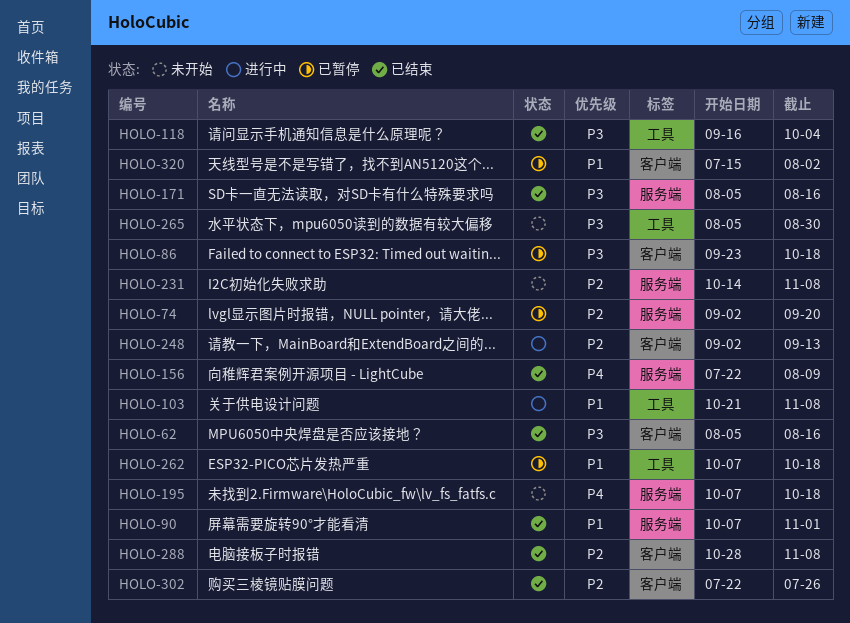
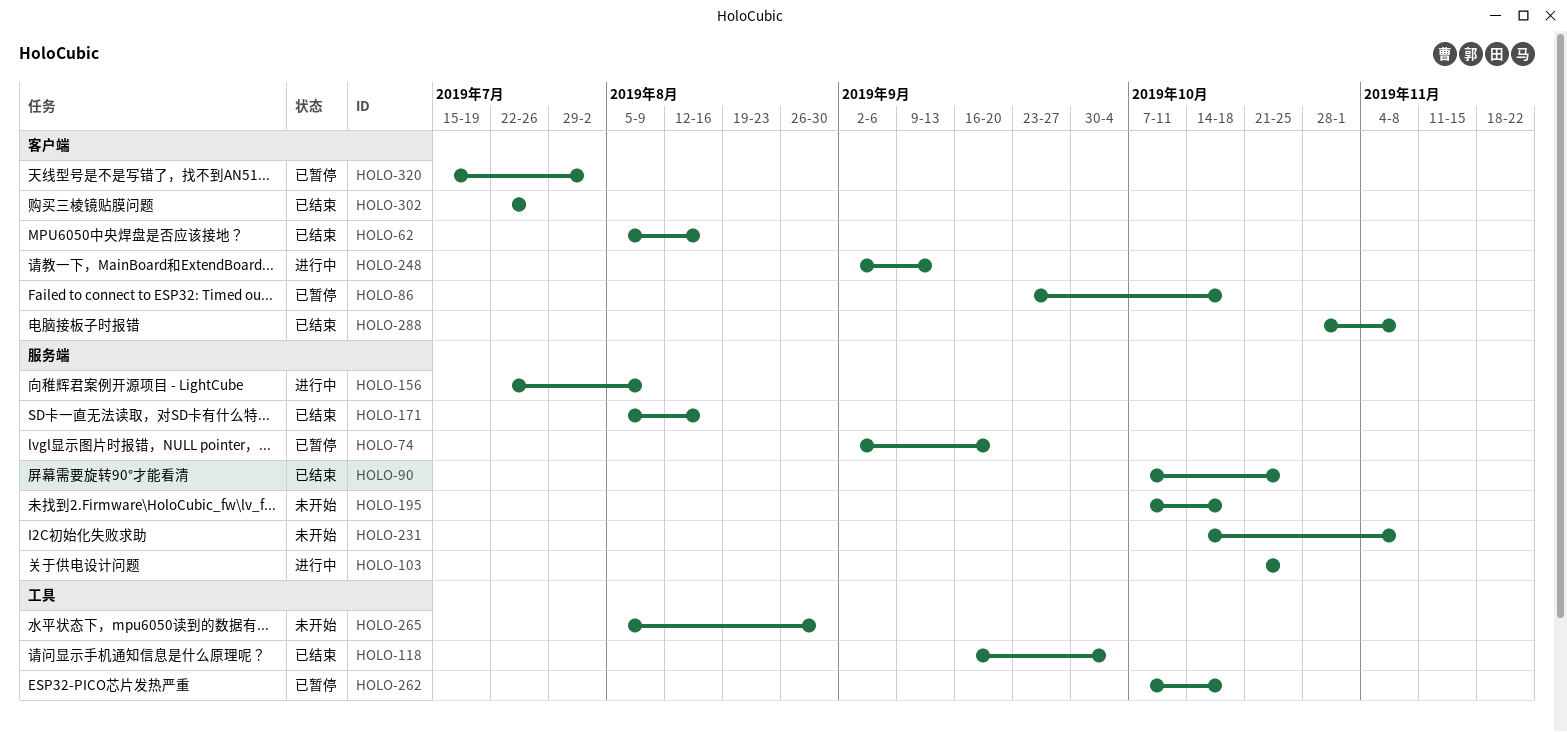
HOLO-90, due: Nov 1 -> Oct 25
HOLO-103, label: 工具 -> 服务端
HOLO-103, due: Nov 8 -> Oct 25
HOLO-156, status: 已结束 -> 进行中

